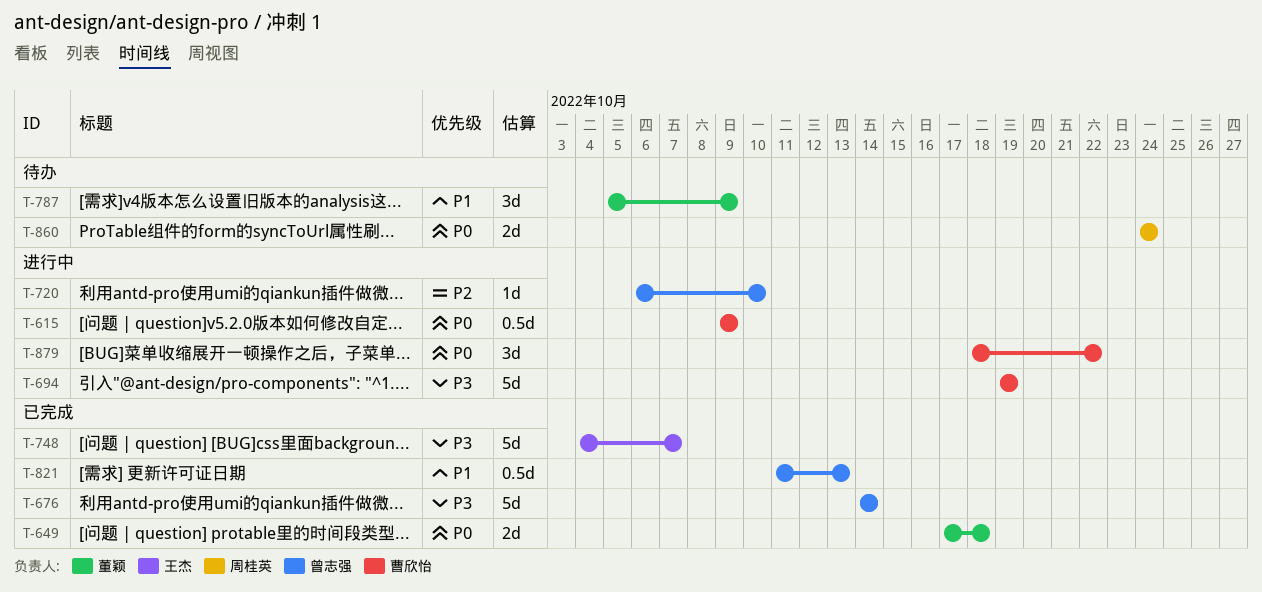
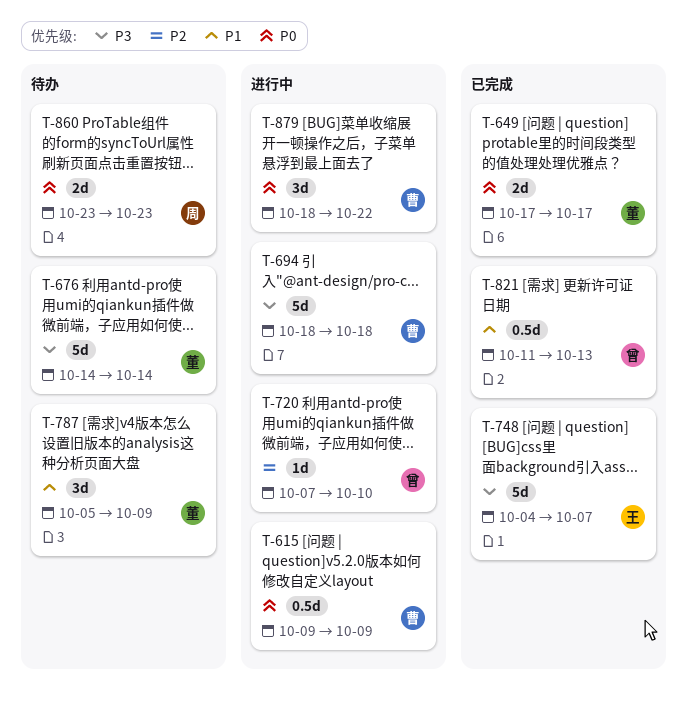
T-649, due: Oct 18 -> Oct 17
T-676, status: 已完成 -> 待办
T-676, owner: 曾志强 -> 董颖
T-694, start: Oct 19 -> Oct 18
T-694, due: Oct 19 -> Oct 18
T-720, start: Oct 6 -> Oct 7
T-860, start: Oct 24 -> Oct 23
T-860, due: Oct 24 -> Oct 23

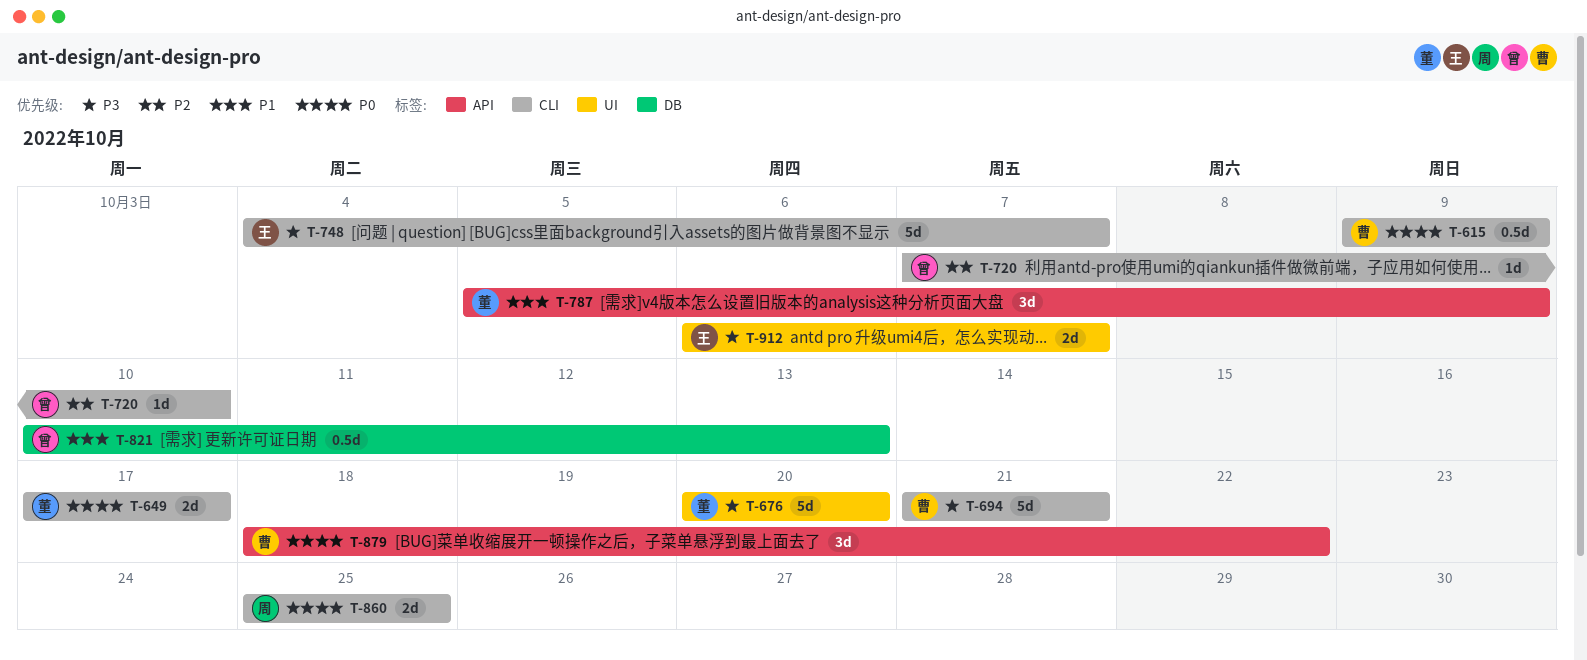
T-676, start: Oct 14 -> Oct 20
T-676, due: Oct 14 -> Oct 20
T-694, start: Oct 18 -> Oct 21
T-694, due: Oct 18 -> Oct 21
T-821, start: Oct 11 -> Oct 10
T-860, start: Oct 23 -> Oct 25
T-860, due: Oct 23 -> Oct 25
T-912: none -> present

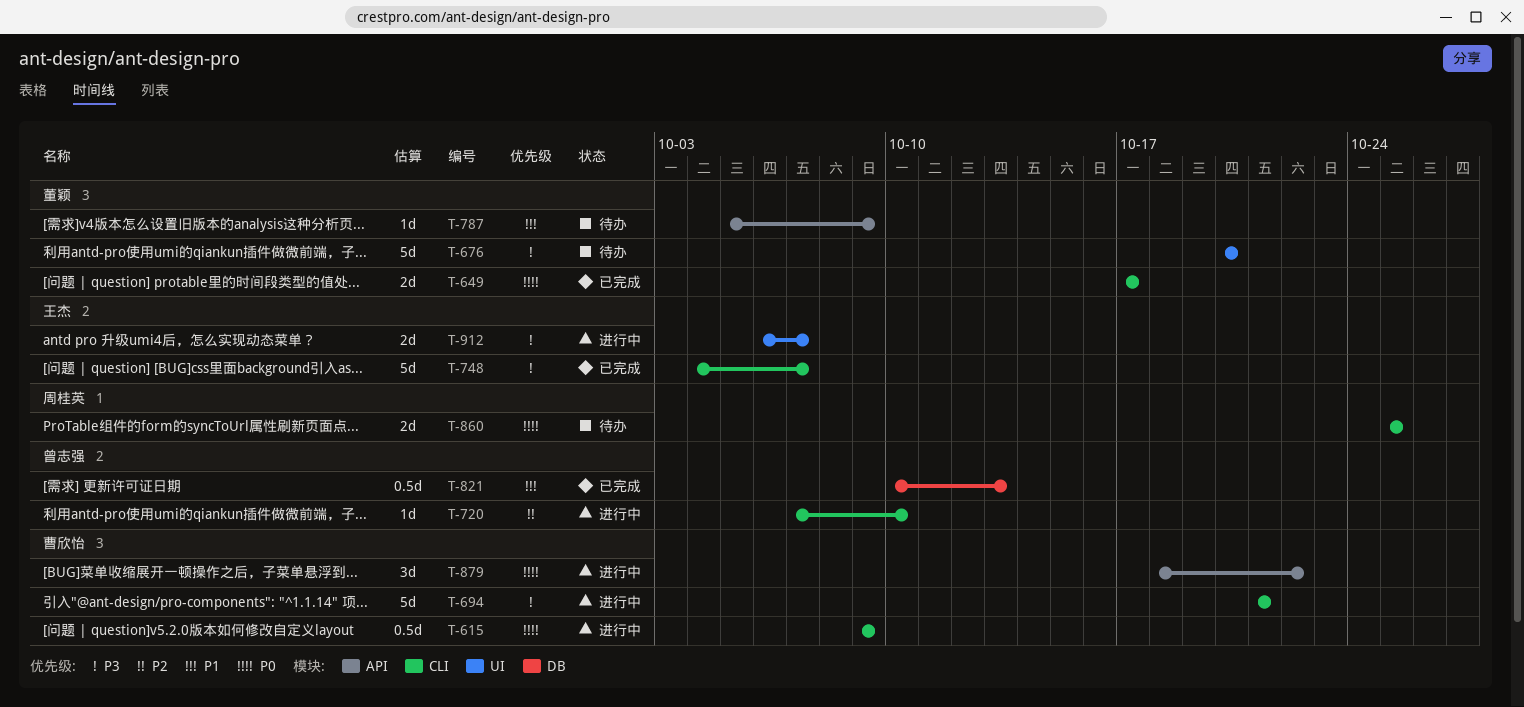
T-787, estimate: 3d -> 1d

